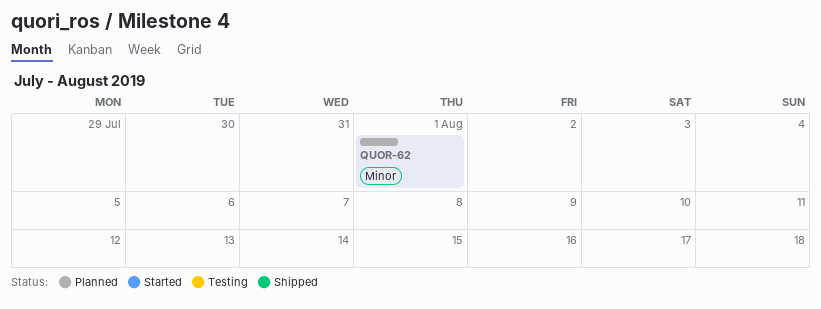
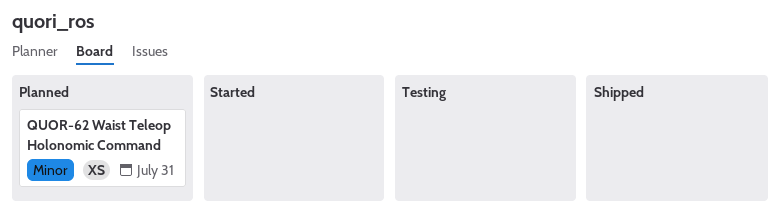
QUOR-62, due: Aug 1 -> Jul 31

